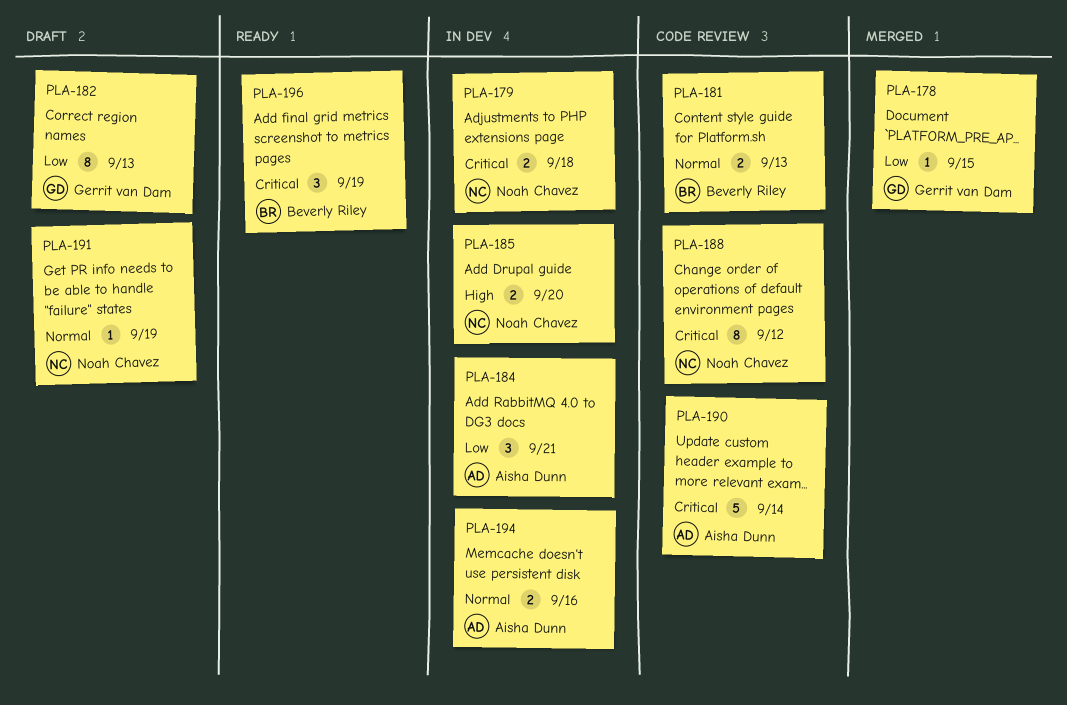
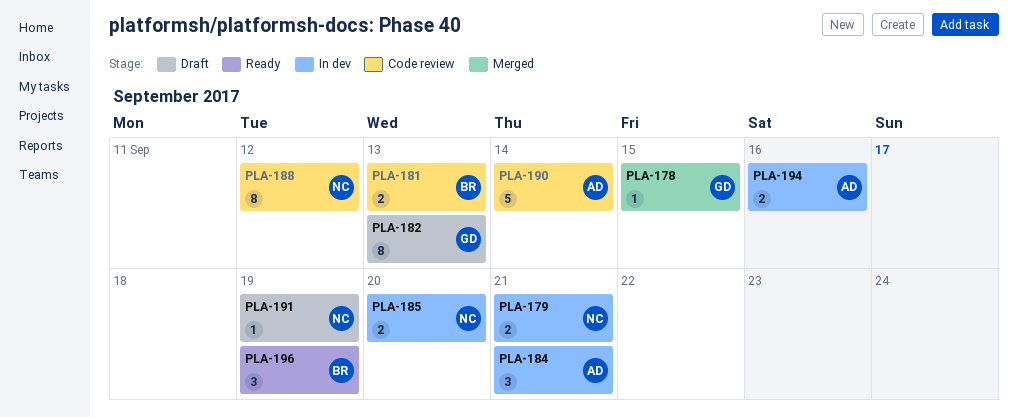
PLA-179, due: Sep 18 -> Sep 21

